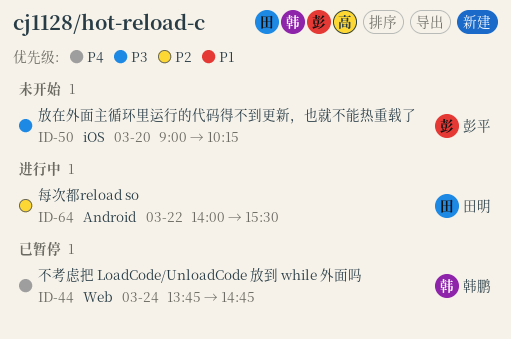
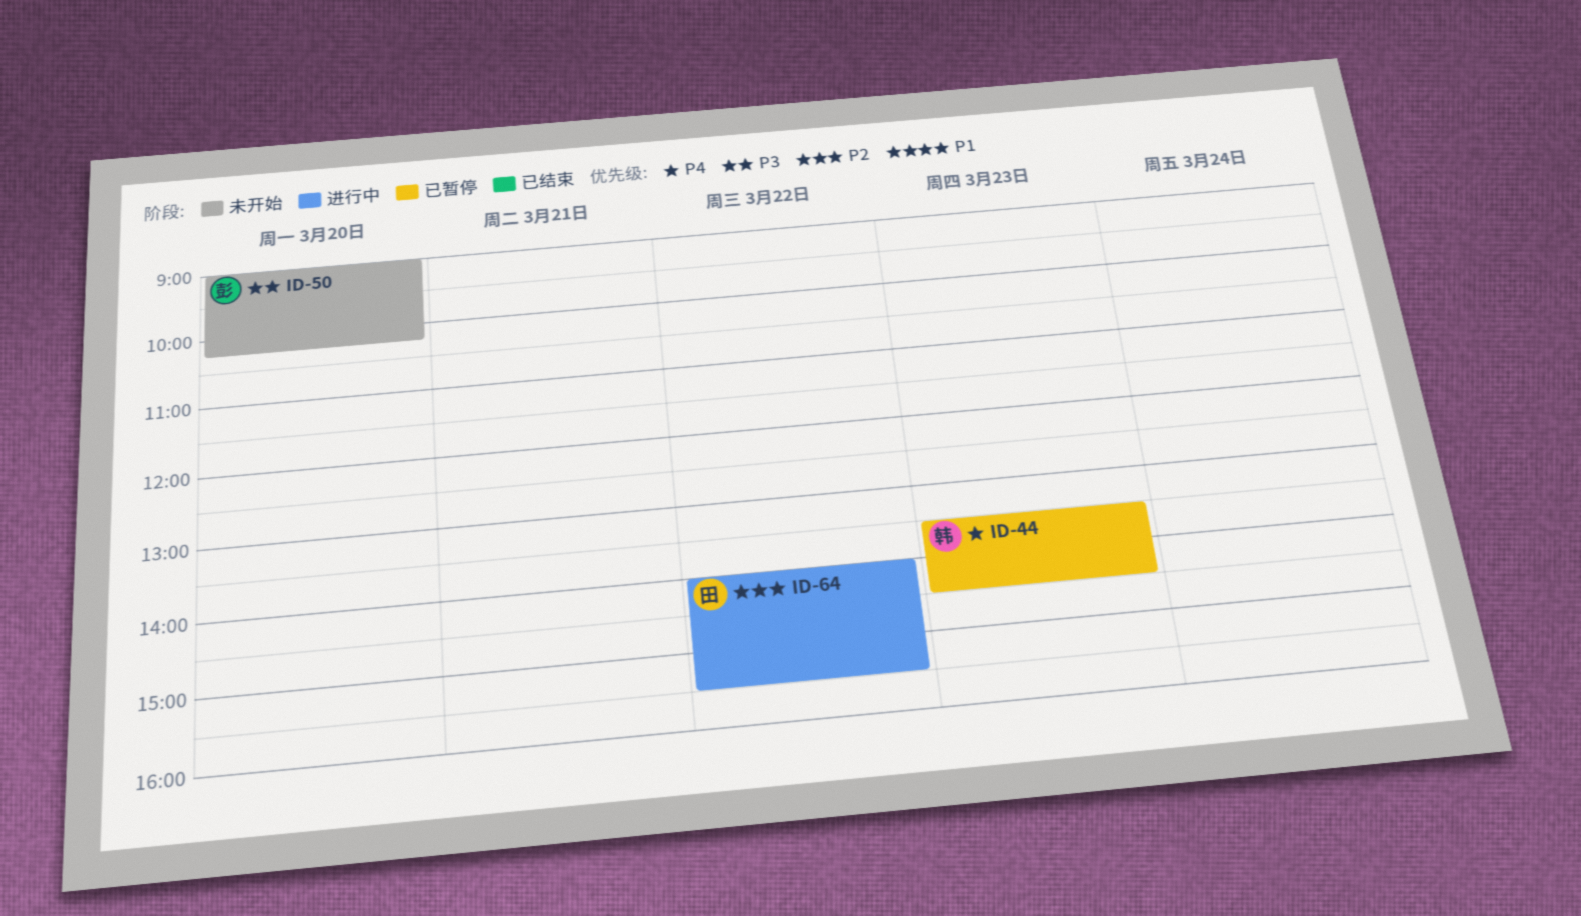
ID-44, day: Mar 24 -> Mar 23
ID-44, begins: 13:45 -> 13:30
ID-44, ends: 14:45 -> 14:30

